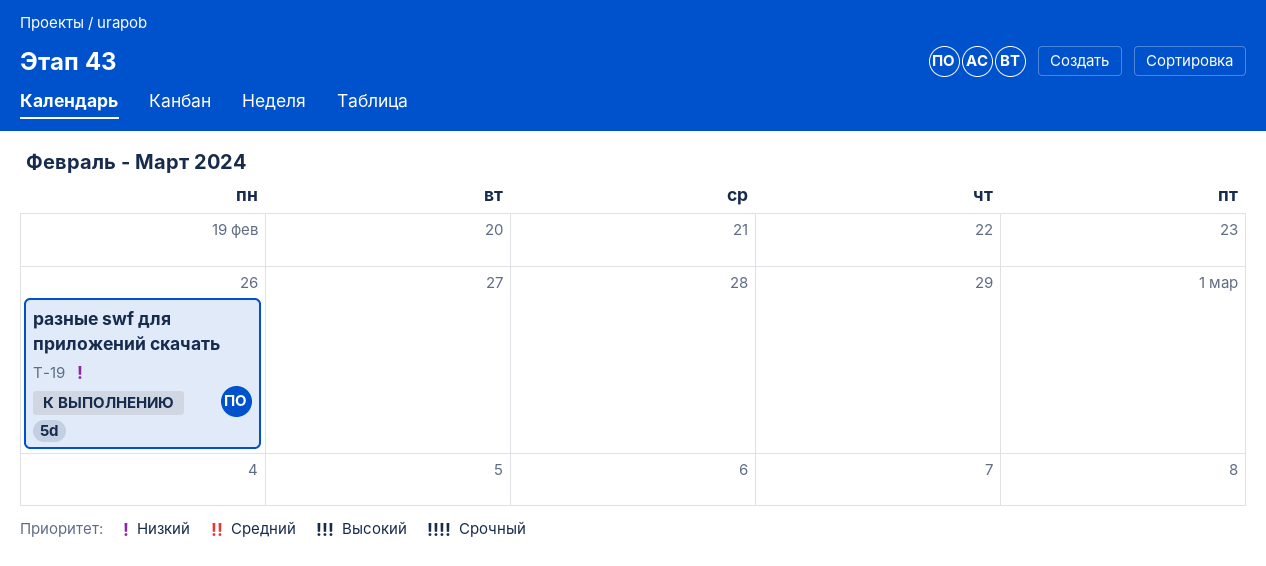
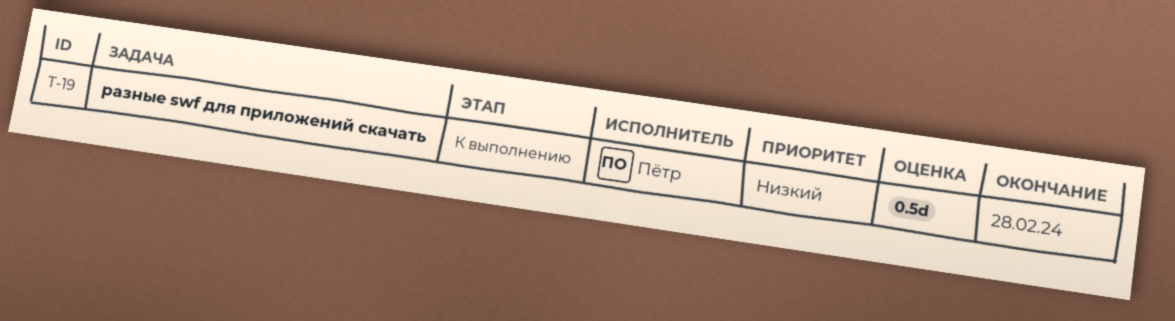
T-19, estimate: 5d -> 0.5d
T-19, due: Feb 26 -> Feb 28

